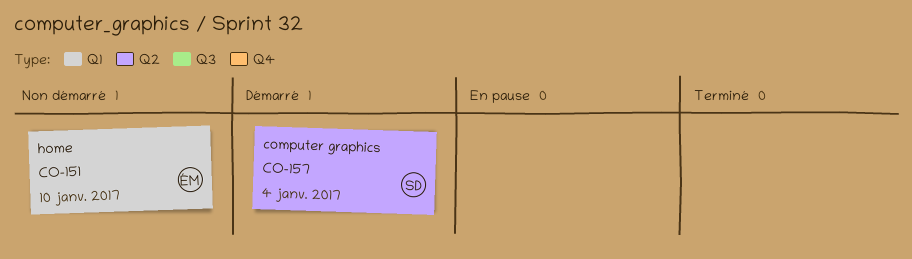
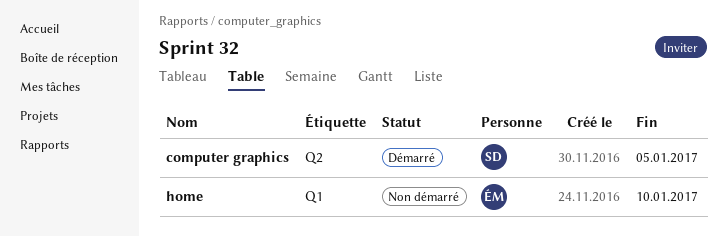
computer graphics, due: Jan 4 -> Jan 5

